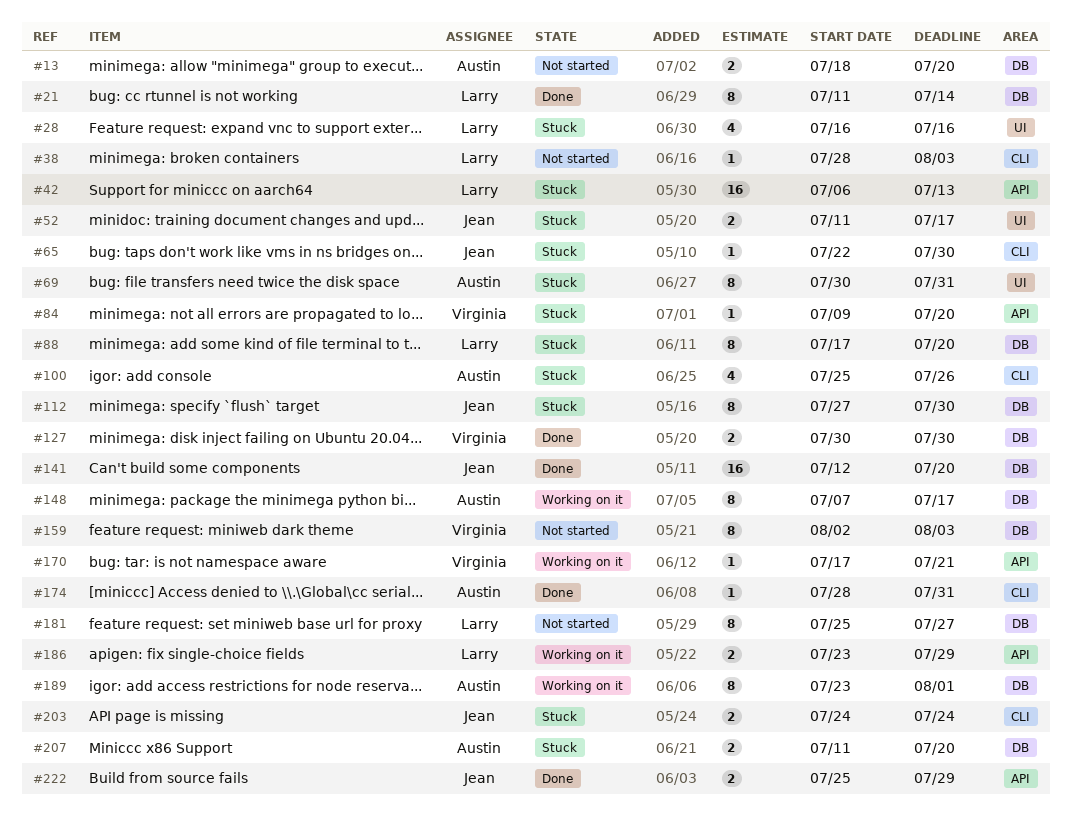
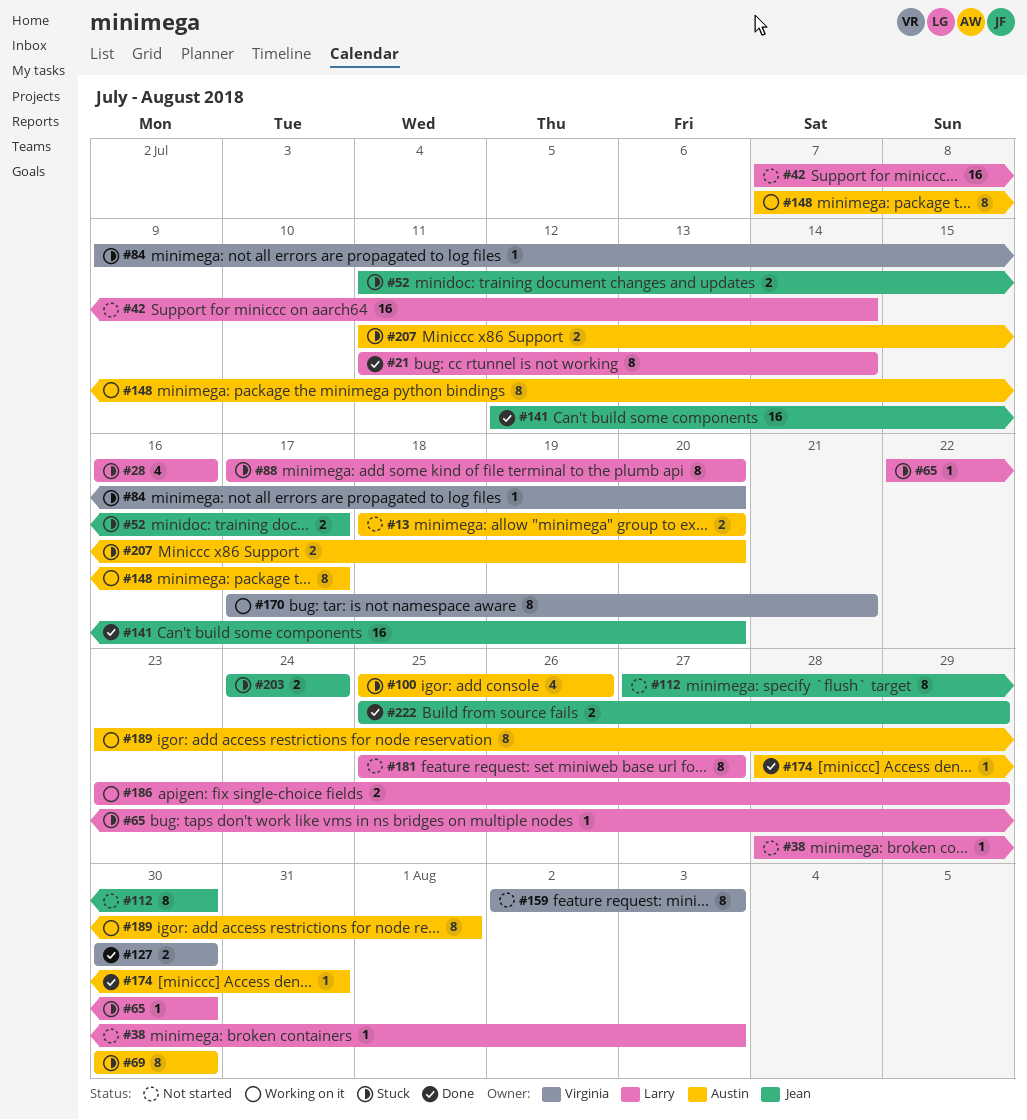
#42, status: Stuck -> Not started
#42, start: Jul 6 -> Jul 7
#42, due: Jul 13 -> Jul 14
#65, owner: Jean -> Larry
#69, due: Jul 31 -> Jul 30
#112, status: Stuck -> Not started
#170, estimate: 1 -> 8

